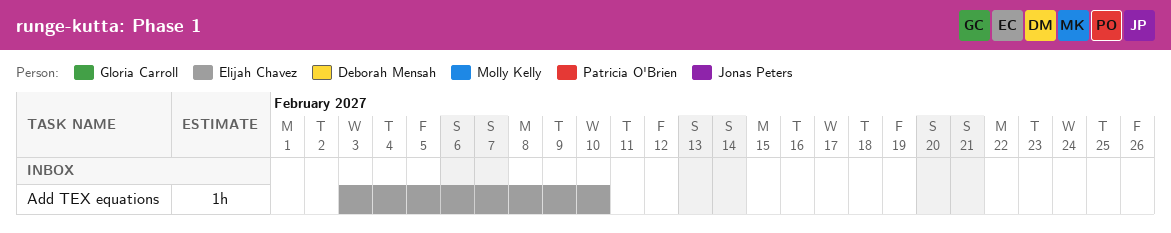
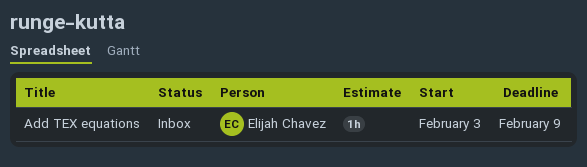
Add TEX equations, due: Feb 10 -> Feb 9

